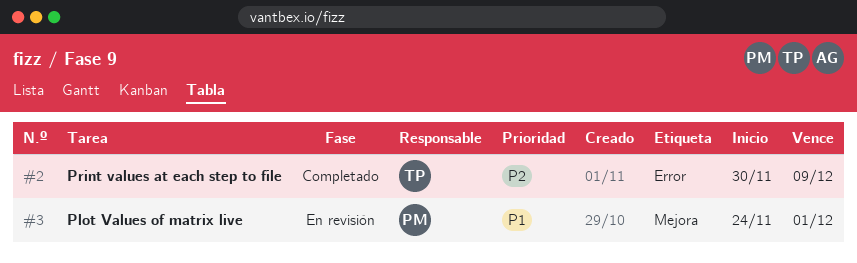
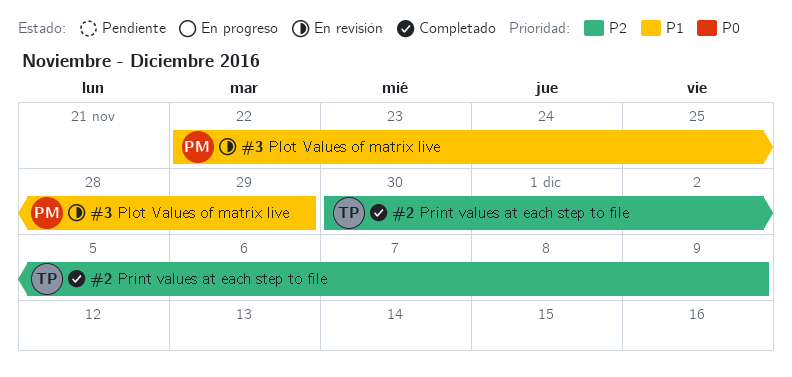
#3, start: Nov 24 -> Nov 22
#3, due: Dec 1 -> Nov 29

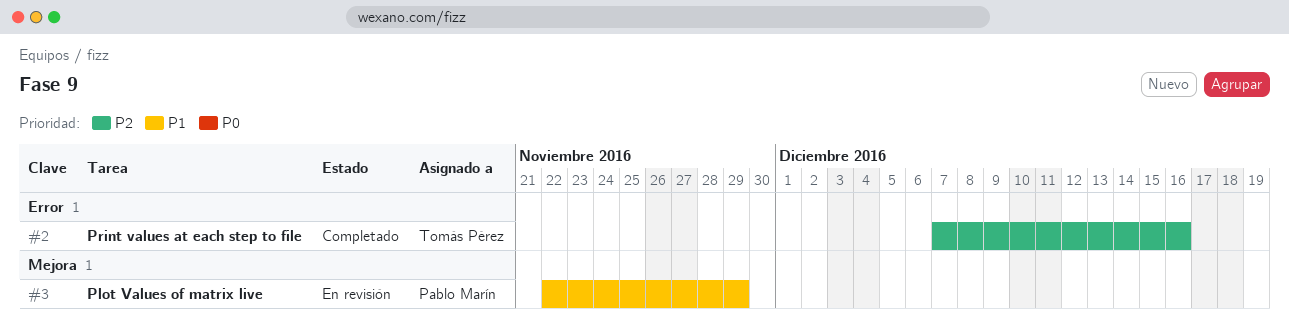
#2, start: Nov 30 -> Dec 7
#2, due: Dec 9 -> Dec 16

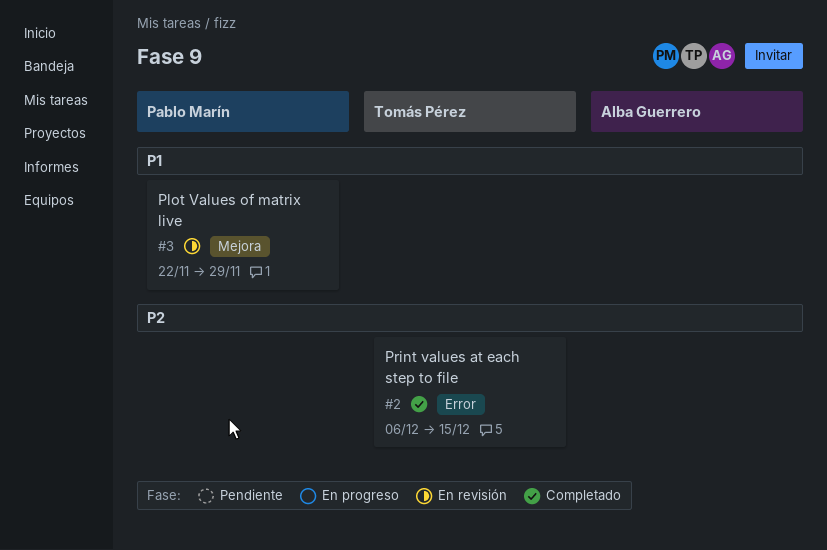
#2, start: Dec 7 -> Dec 6
#2, due: Dec 16 -> Dec 15

